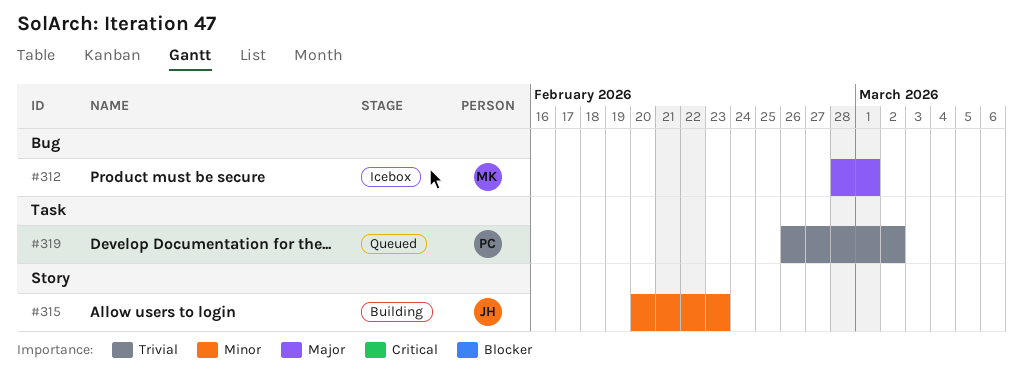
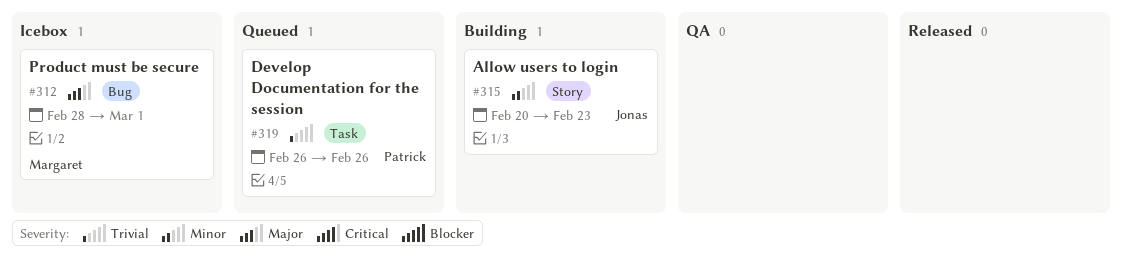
#319, due: Mar 2 -> Feb 26

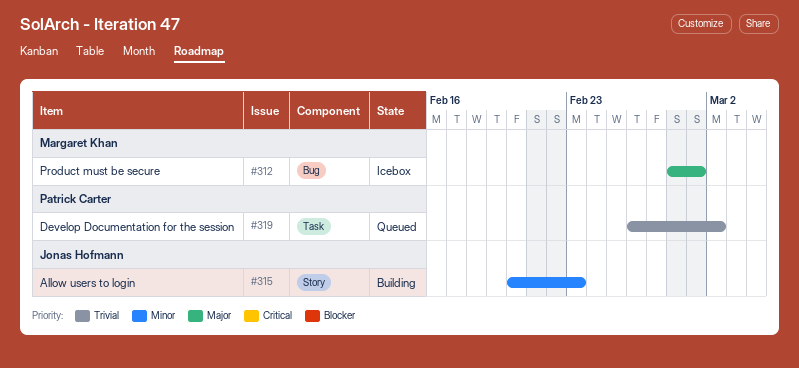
#319, due: Feb 26 -> Mar 2

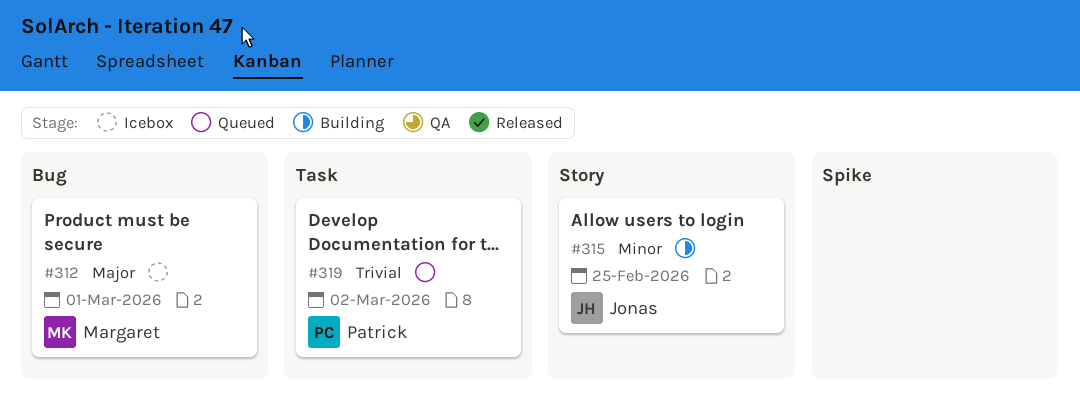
#315, due: Feb 23 -> Feb 25

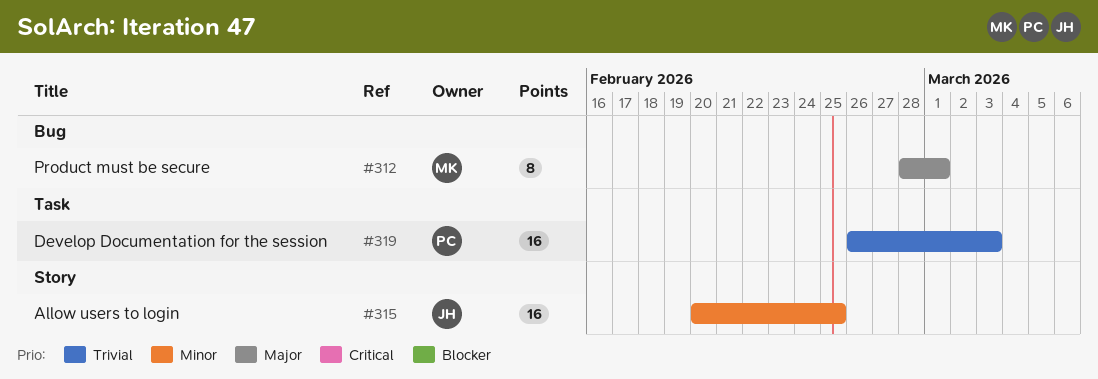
#319, due: Mar 2 -> Mar 3

